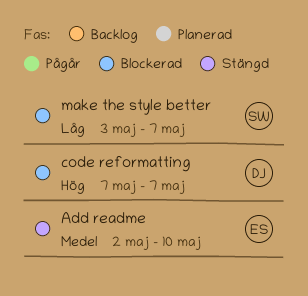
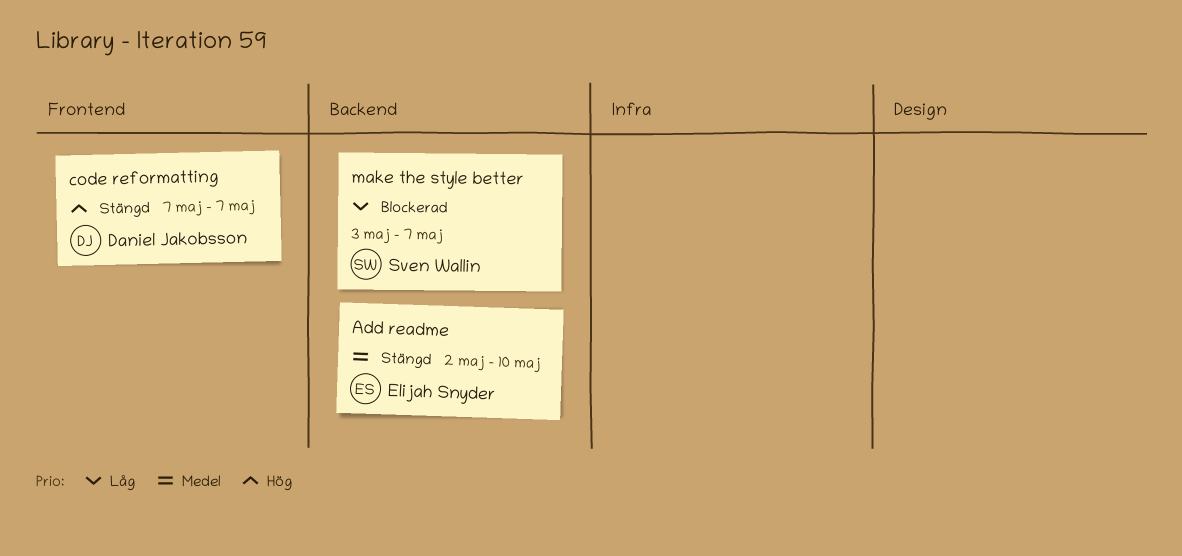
code reformatting, status: Blockerad -> Stängd

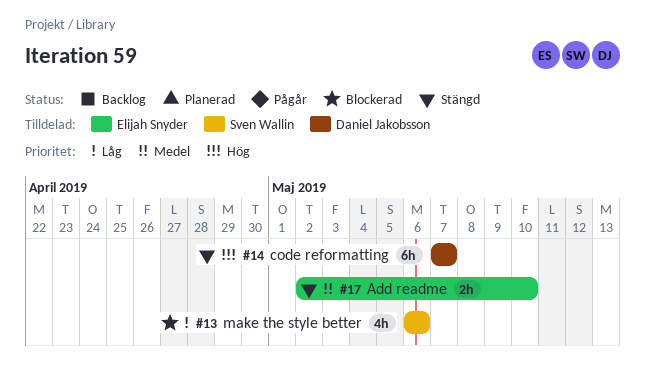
make the style better, start: May 3 -> May 6
make the style better, due: May 7 -> May 6

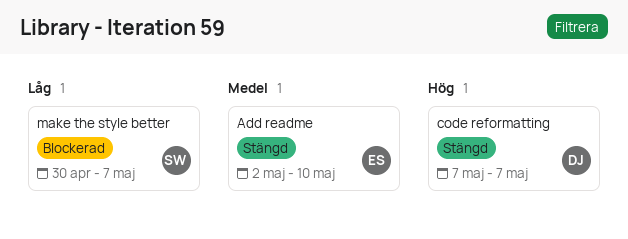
make the style better, start: May 6 -> Apr 30
make the style better, due: May 6 -> May 7

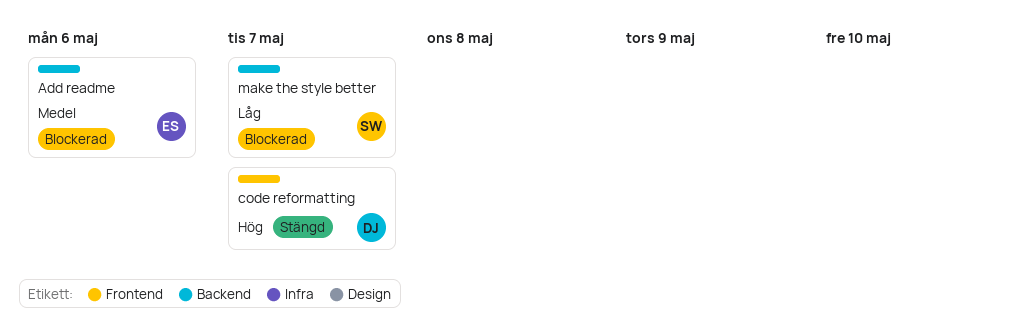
Add readme, status: Stängd -> Blockerad
Add readme, due: May 10 -> May 6

